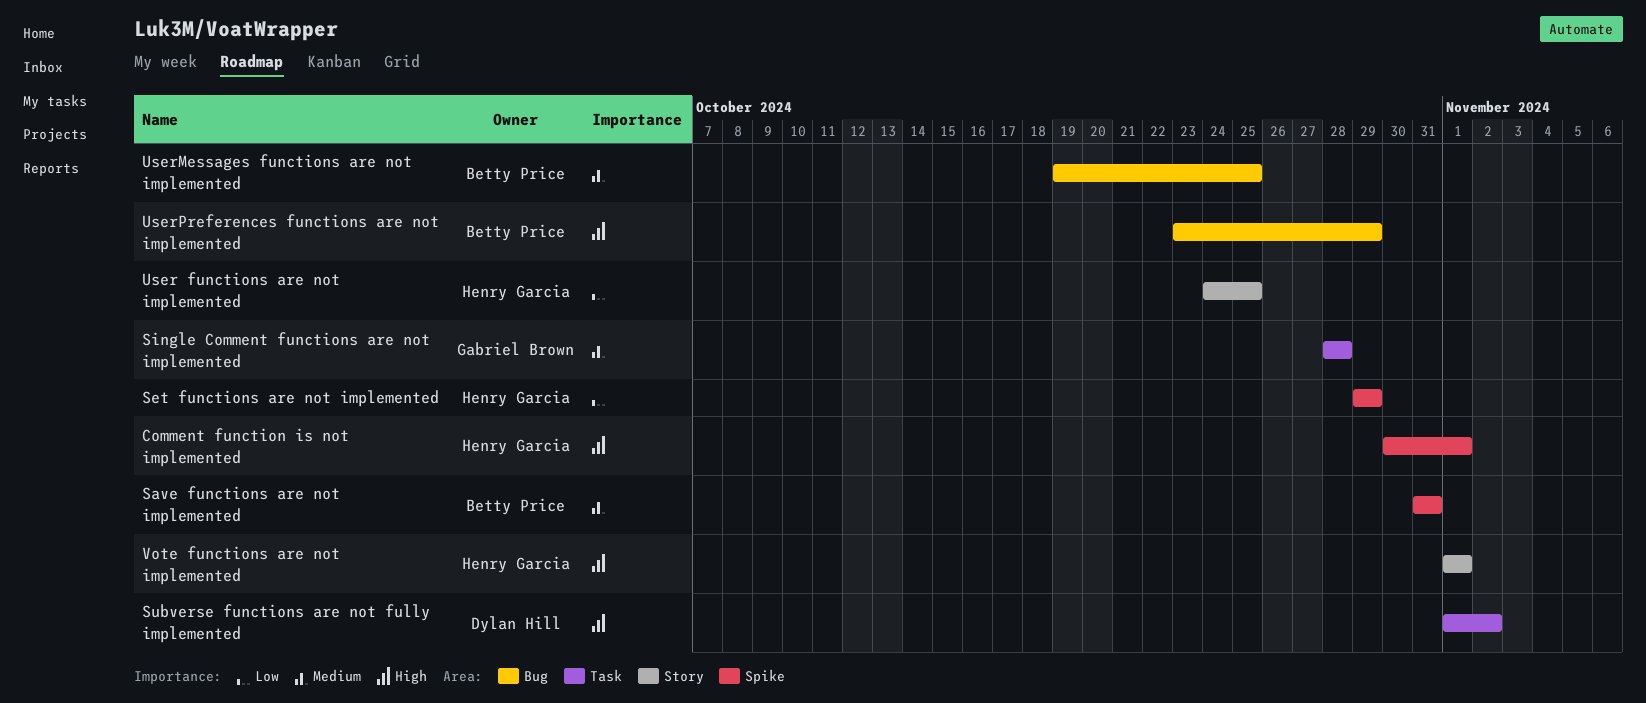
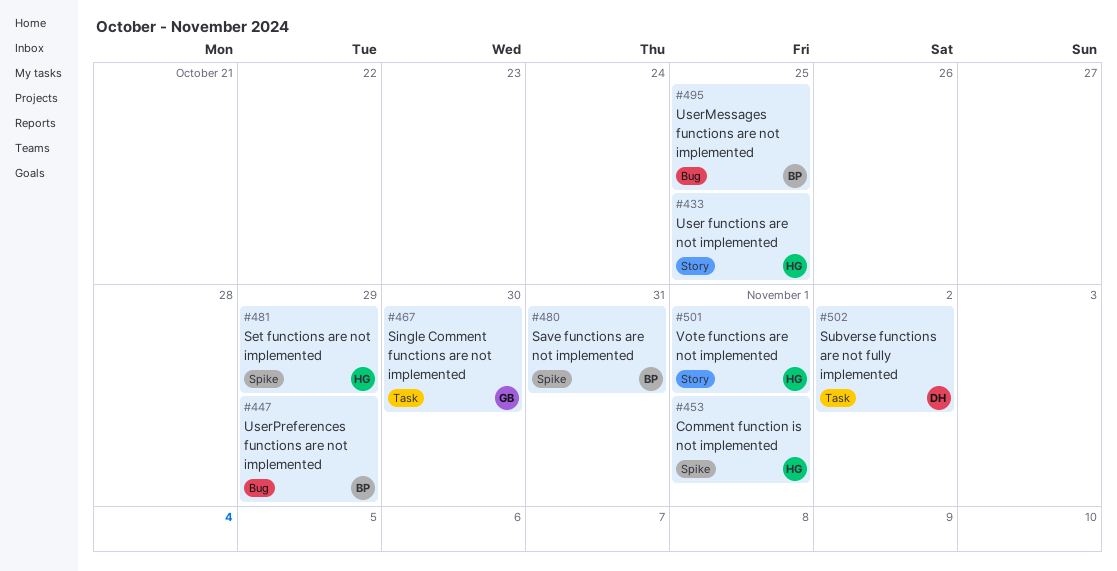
Single Comment functions are not implemented, due: Oct 28 -> Oct 30

